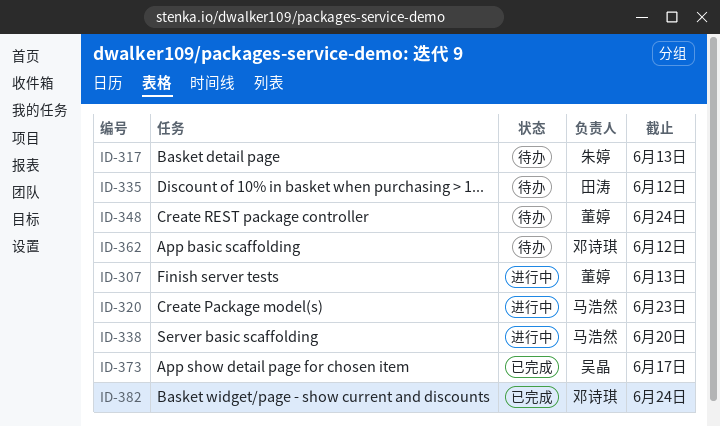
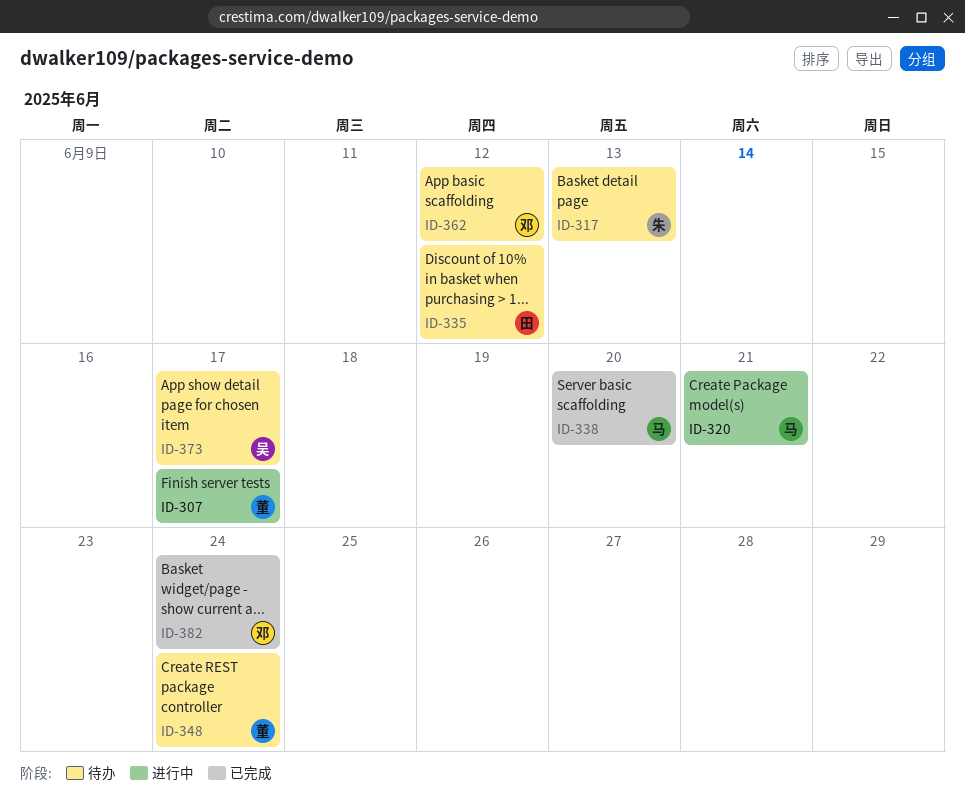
ID-307, due: Jun 13 -> Jun 17
ID-320, due: Jun 23 -> Jun 21
ID-338, status: 进行中 -> 已完成
ID-373, status: 已完成 -> 待办

